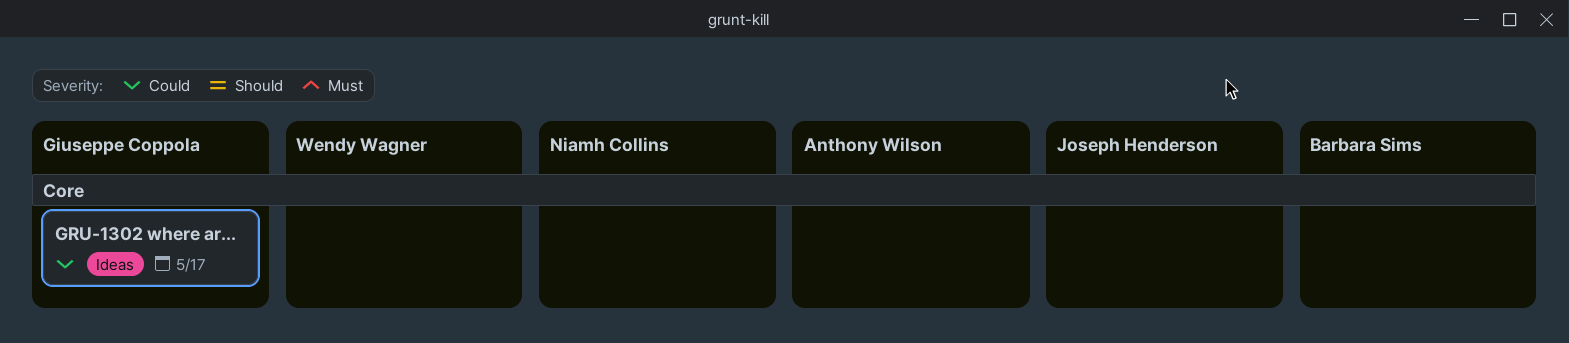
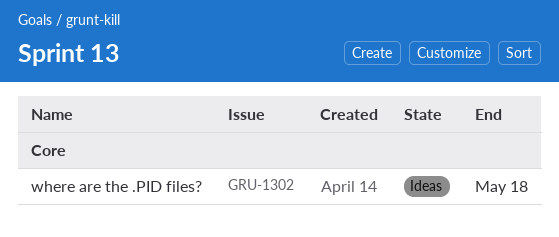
GRU-1302, due: May 17 -> May 18

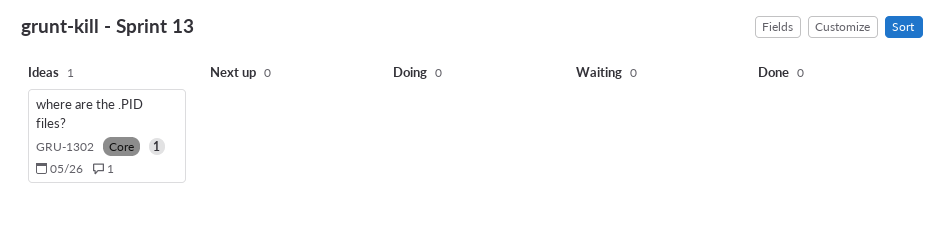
GRU-1302, due: May 18 -> May 26

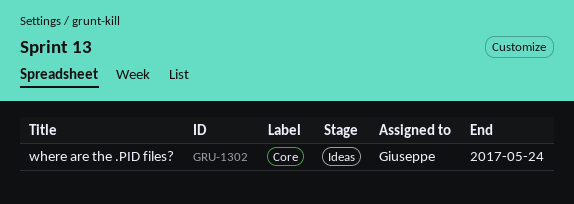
GRU-1302, due: May 26 -> May 24

